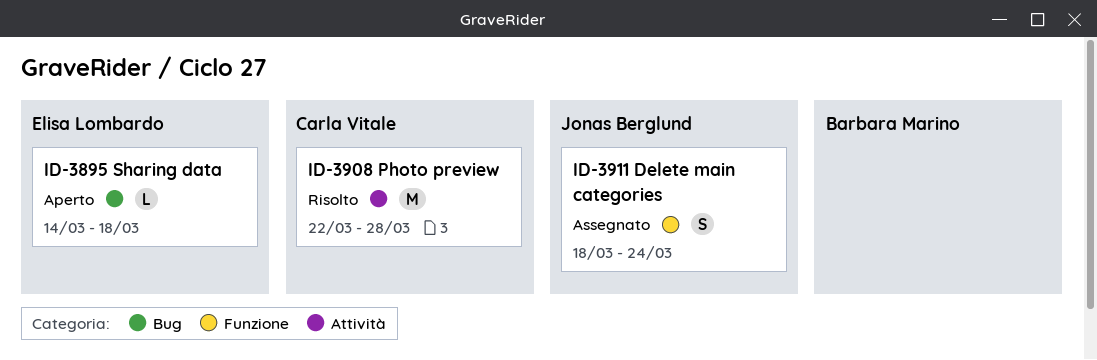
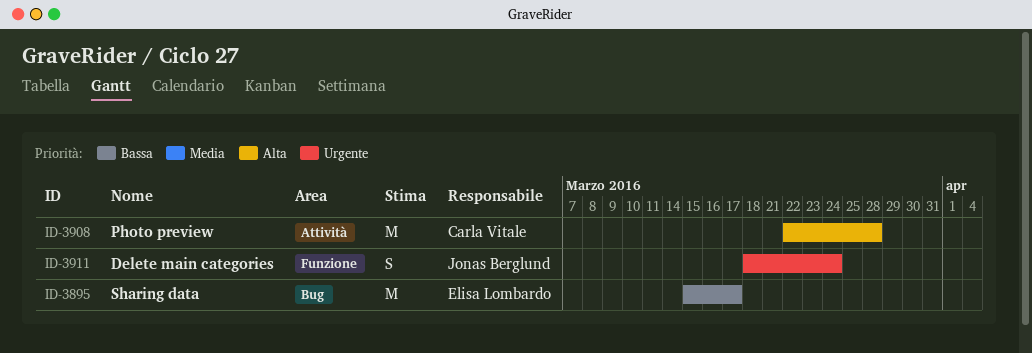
ID-3895, estimate: L -> M
ID-3895, start: Mar 14 -> Mar 15
ID-3895, due: Mar 18 -> Mar 17

